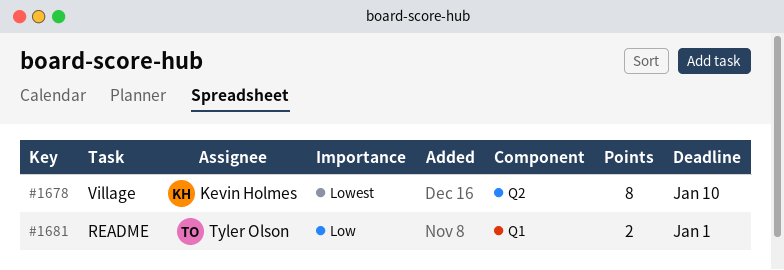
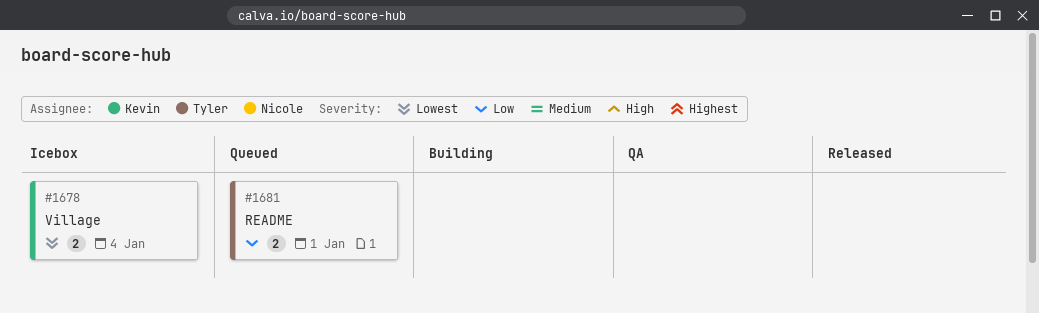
#1678, estimate: 8 -> 2
#1678, due: Jan 10 -> Jan 4

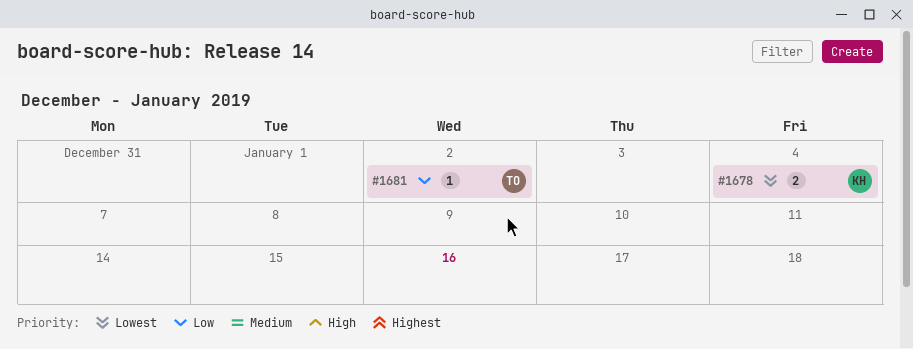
#1681, estimate: 2 -> 1
#1681, due: Jan 1 -> Jan 2

